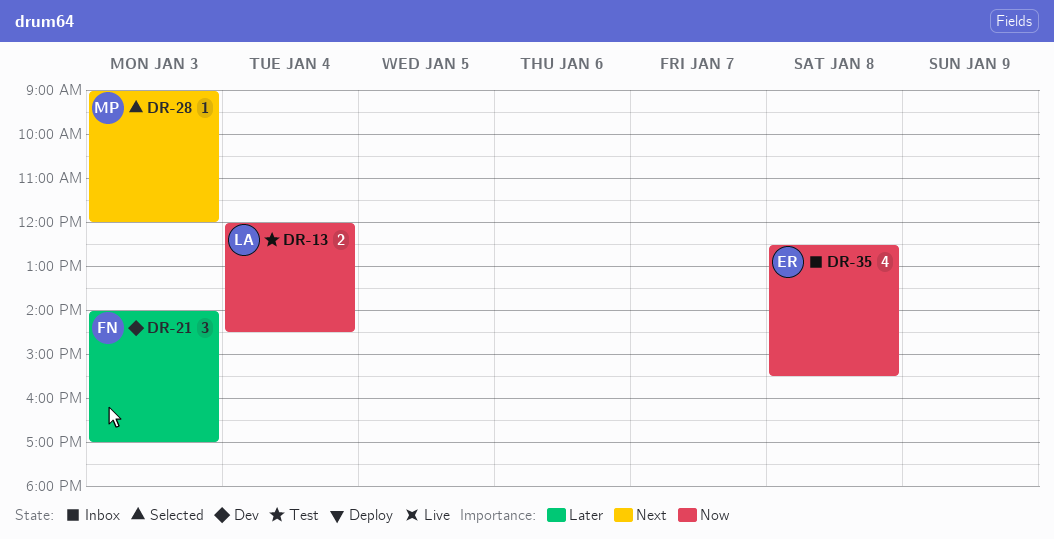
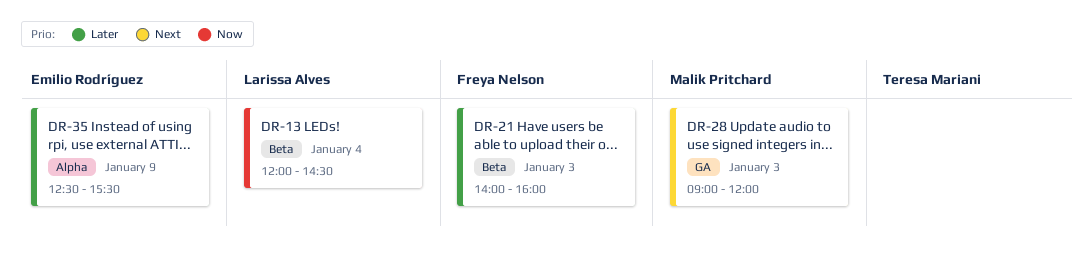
DR-21, ends: 17:00 -> 16:00
DR-35, priority: Now -> Later
DR-35, day: Jan 8 -> Jan 9

